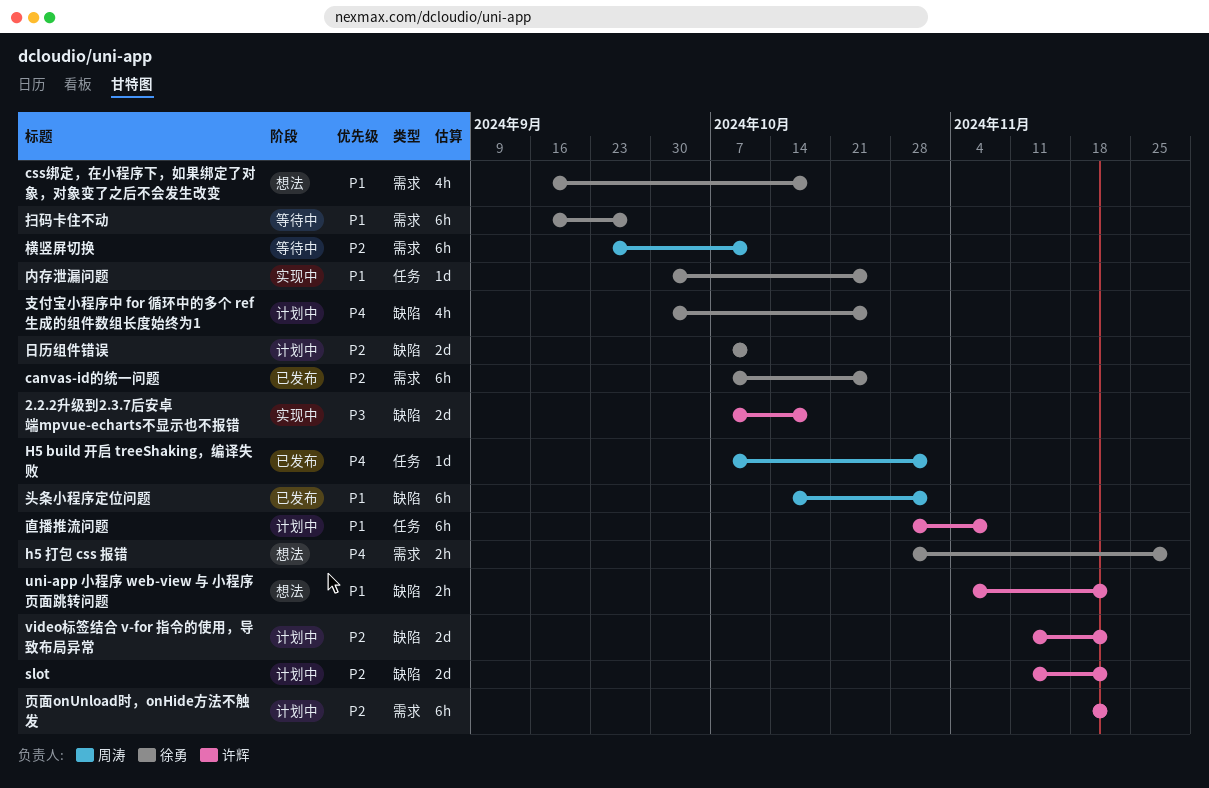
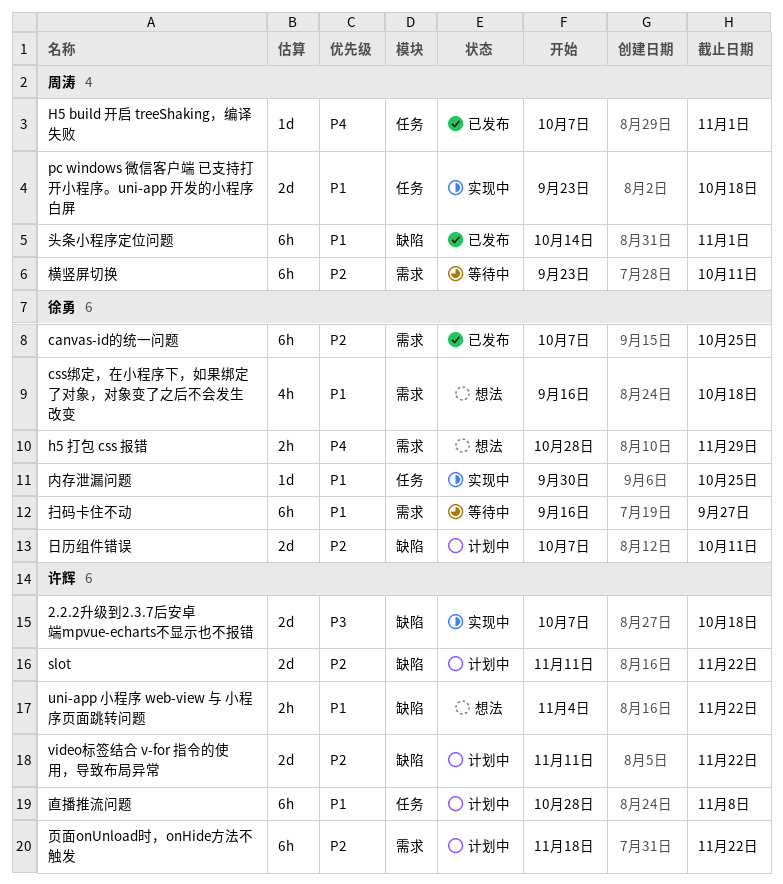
pc windows 微信客户端 已支持打开小程序。uni-app 开发的小程序白屏: none -> present
支付宝小程序中 for 循环中的多个 ref 生成的组件数组长度始终为1: present -> none

